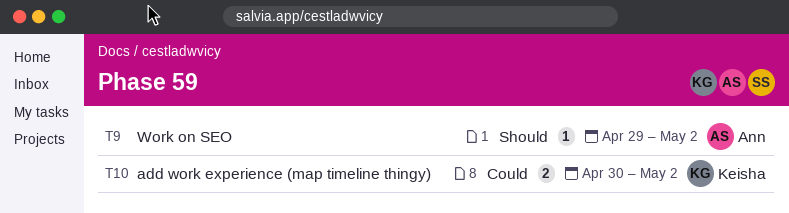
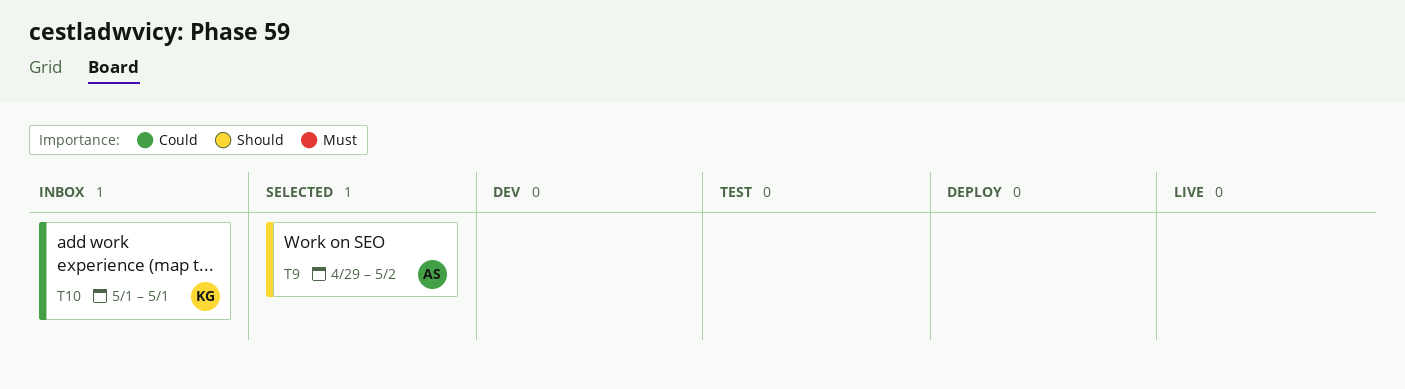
T10, start: Apr 30 -> May 1
T10, due: May 2 -> May 1

